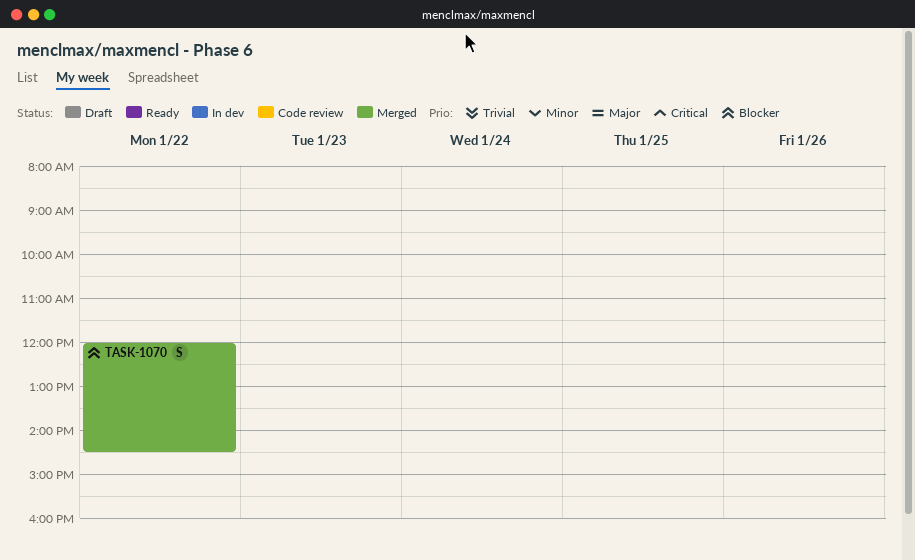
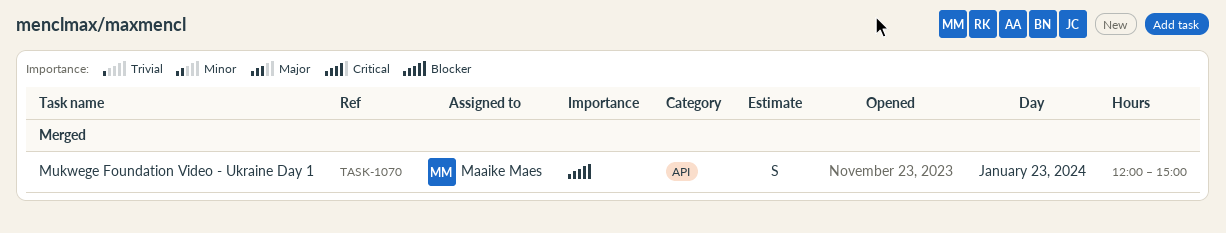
TASK-1070, day: Jan 22 -> Jan 23
TASK-1070, ends: 14:30 -> 15:00

